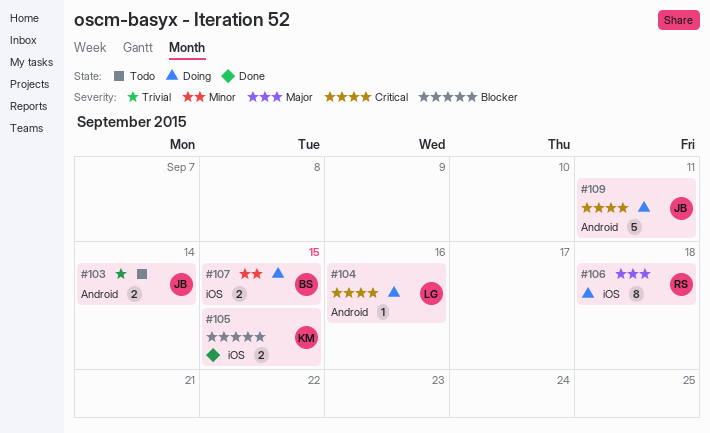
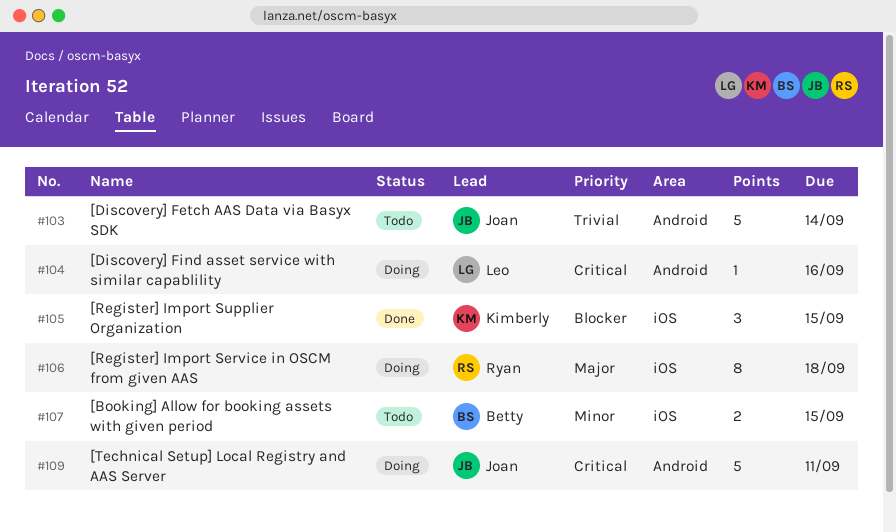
#103, estimate: 2 -> 5
#105, estimate: 2 -> 3
#107, status: Doing -> Todo

